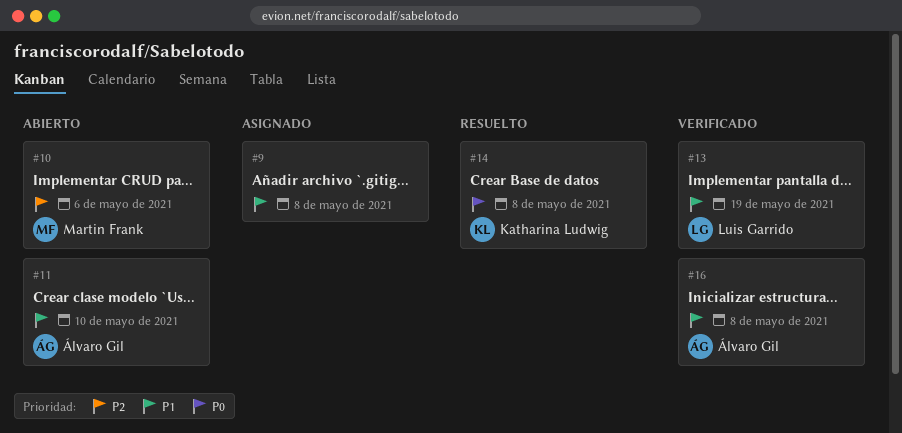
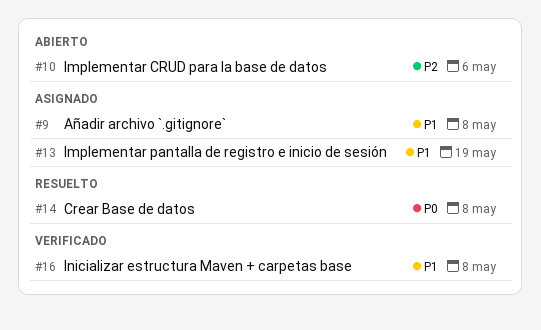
#11: present -> none
#13, status: Verificado -> Asignado

